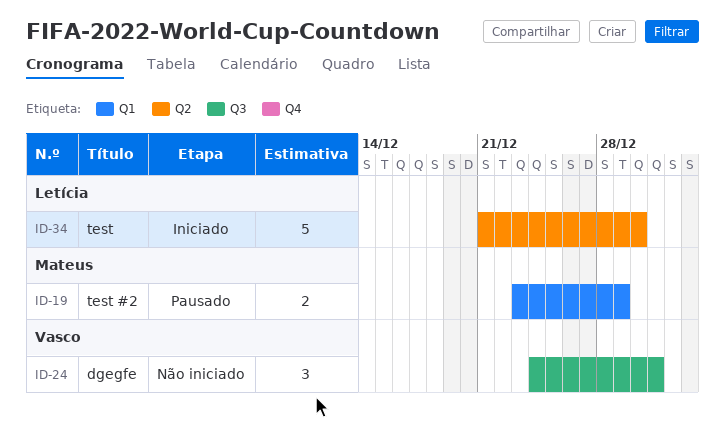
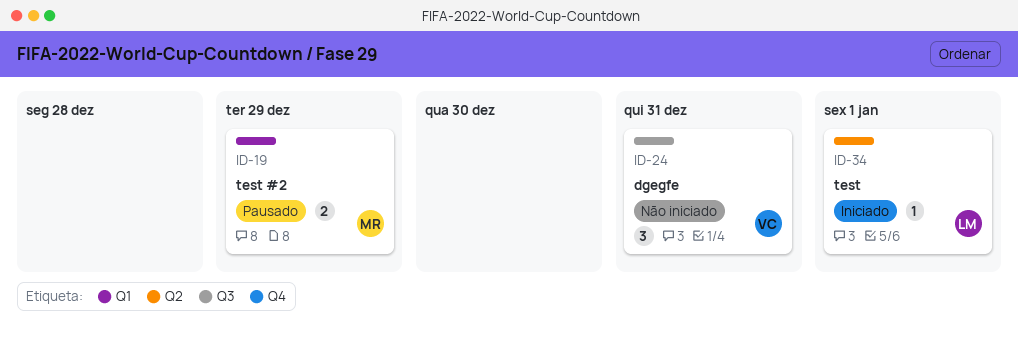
ID-34, estimate: 5 -> 1
ID-34, due: Dec 30 -> Jan 1

